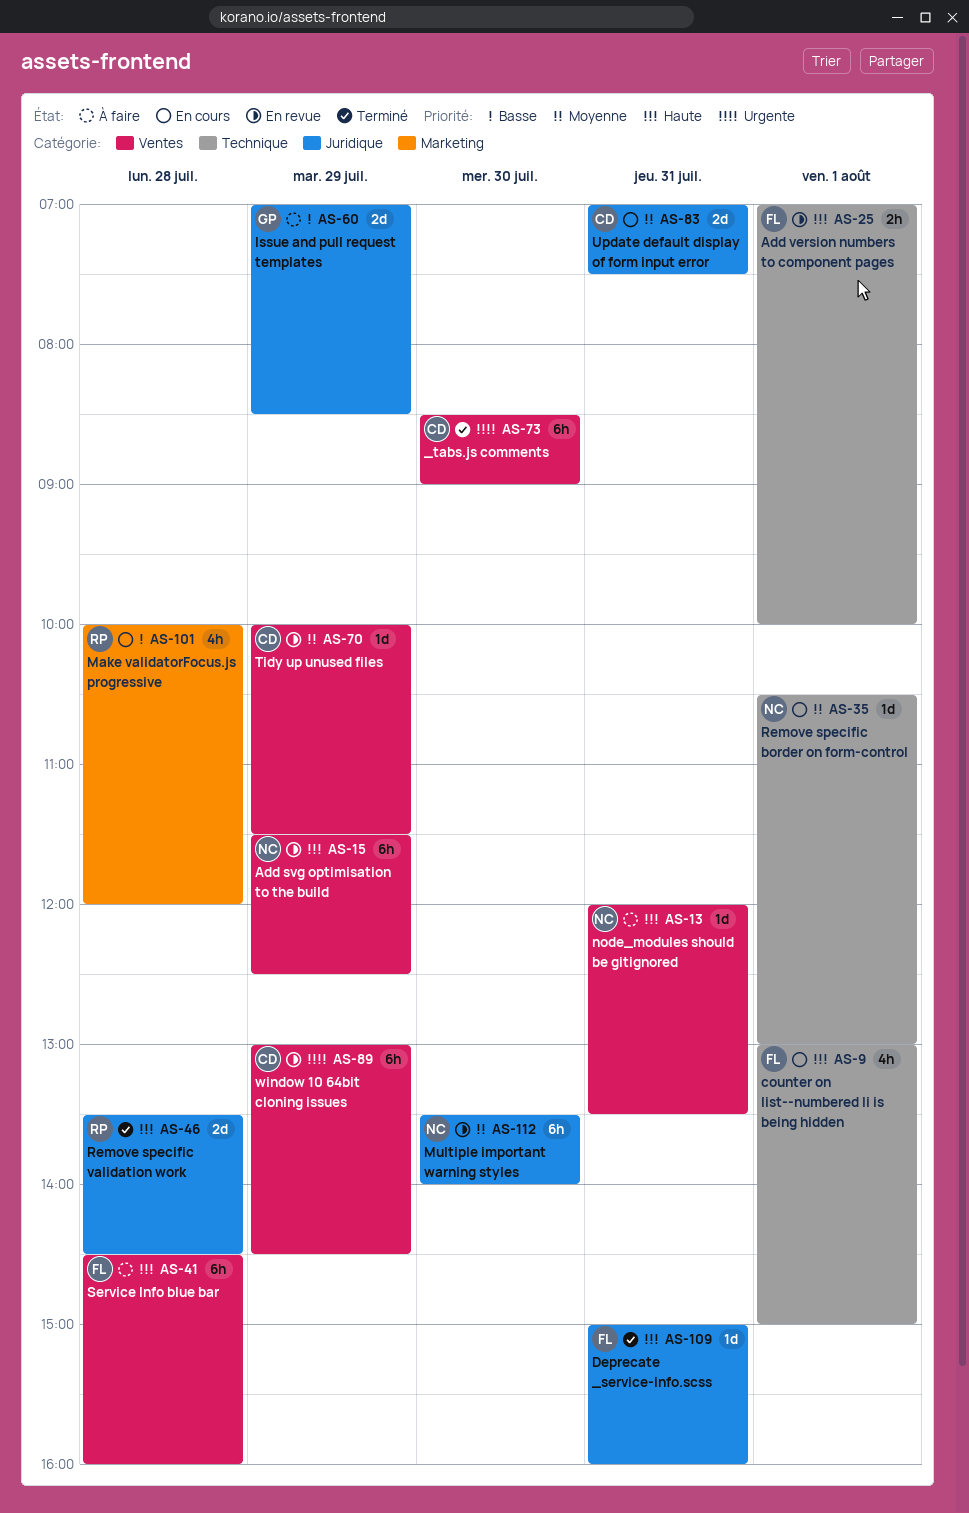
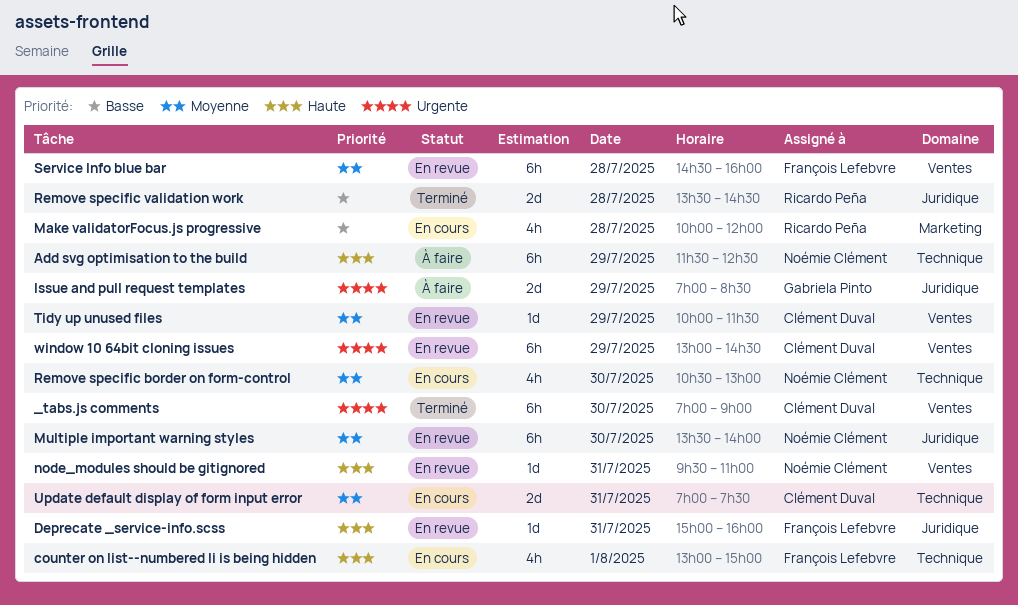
_tabs.js comments, begins: 08:30 -> 07:00
Add svg optimisation to the build, status: En revue -> À faire
Add svg optimisation to the build, label: Ventes -> Technique
Add version numbers to component pages: present -> none
Deprecate _service-info.scss, status: Terminé -> En revue
Issue and pull request templates, priority: Basse -> Urgente
node_modules should be gitignored, status: À faire -> En revue
node_modules should be gitignored, begins: 12:00 -> 09:30
node_modules should be gitignored, ends: 13:30 -> 11:00
Remove specific border on form-control, estimate: 1d -> 4h
Remove specific border on form-control, day: Aug 1 -> Jul 30
Remove specific validation work, priority: Haute -> Basse
Service Info blue bar, status: À faire -> En revue
Service Info blue bar, priority: Haute -> Moyenne
Update default display of form input error, label: Juridique -> Technique

